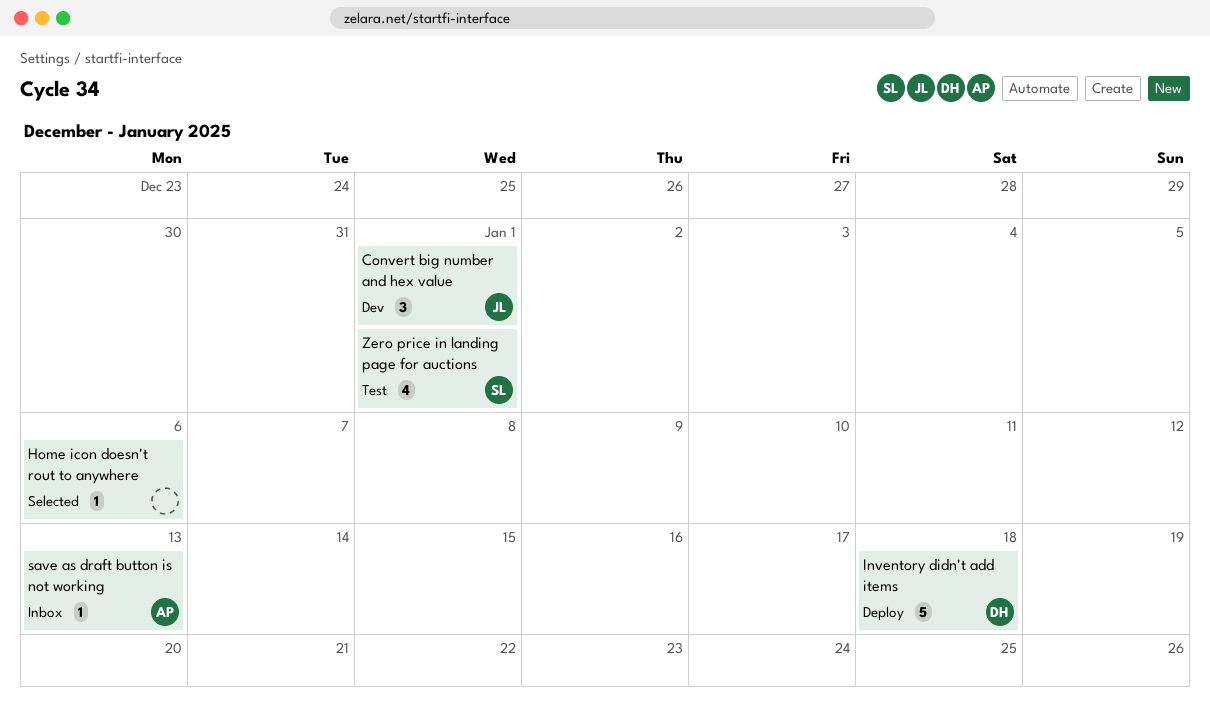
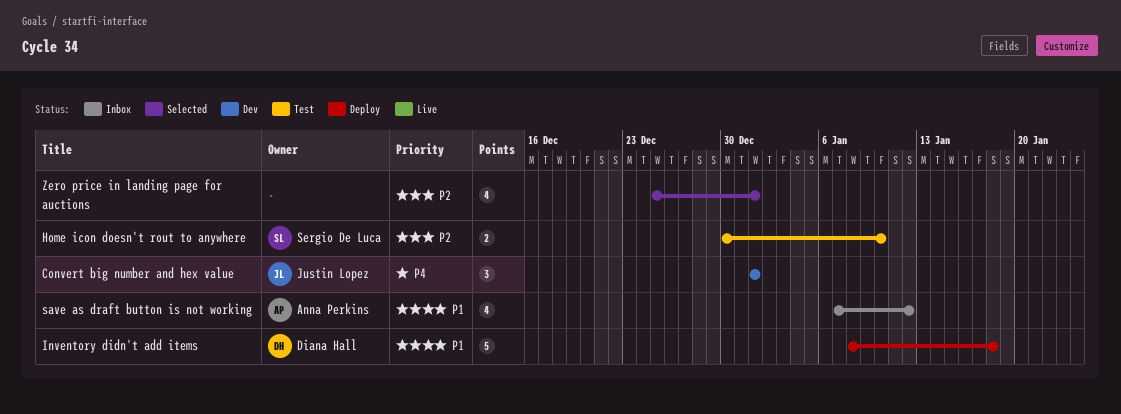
Home icon doesn't rout to anywhere, status: Selected -> Test
Home icon doesn't rout to anywhere, owner: none -> Sergio De Luca
Home icon doesn't rout to anywhere, estimate: 1 -> 2
Home icon doesn't rout to anywhere, due: Jan 6 -> Jan 10
save as draft button is not working, estimate: 1 -> 4
save as draft button is not working, due: Jan 13 -> Jan 12
Zero price in landing page for auctions, status: Test -> Selected
Zero price in landing page for auctions, owner: Sergio De Luca -> none

